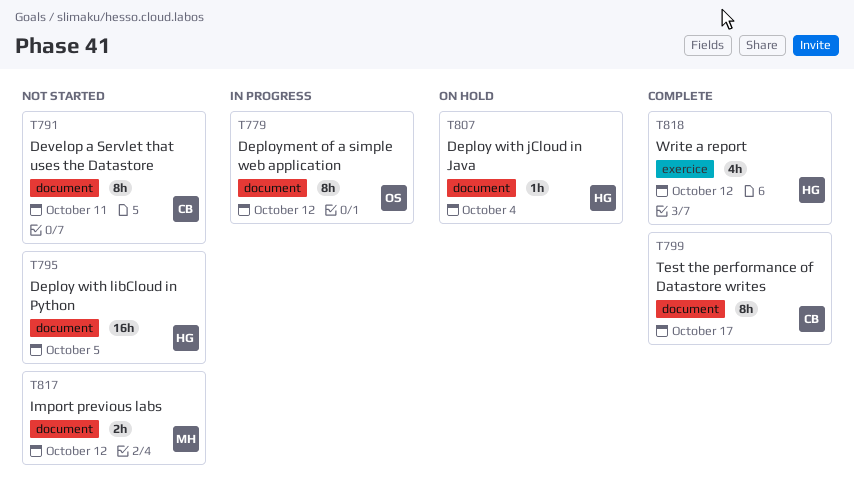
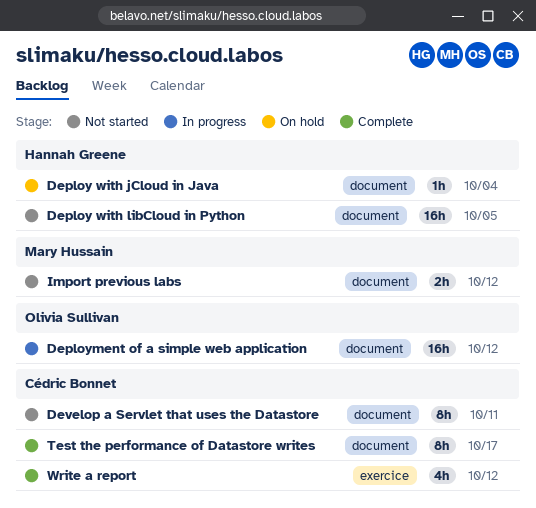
Deployment of a simple web application, estimate: 8h -> 16h
Write a report, owner: Hannah Greene -> Cédric Bonnet

